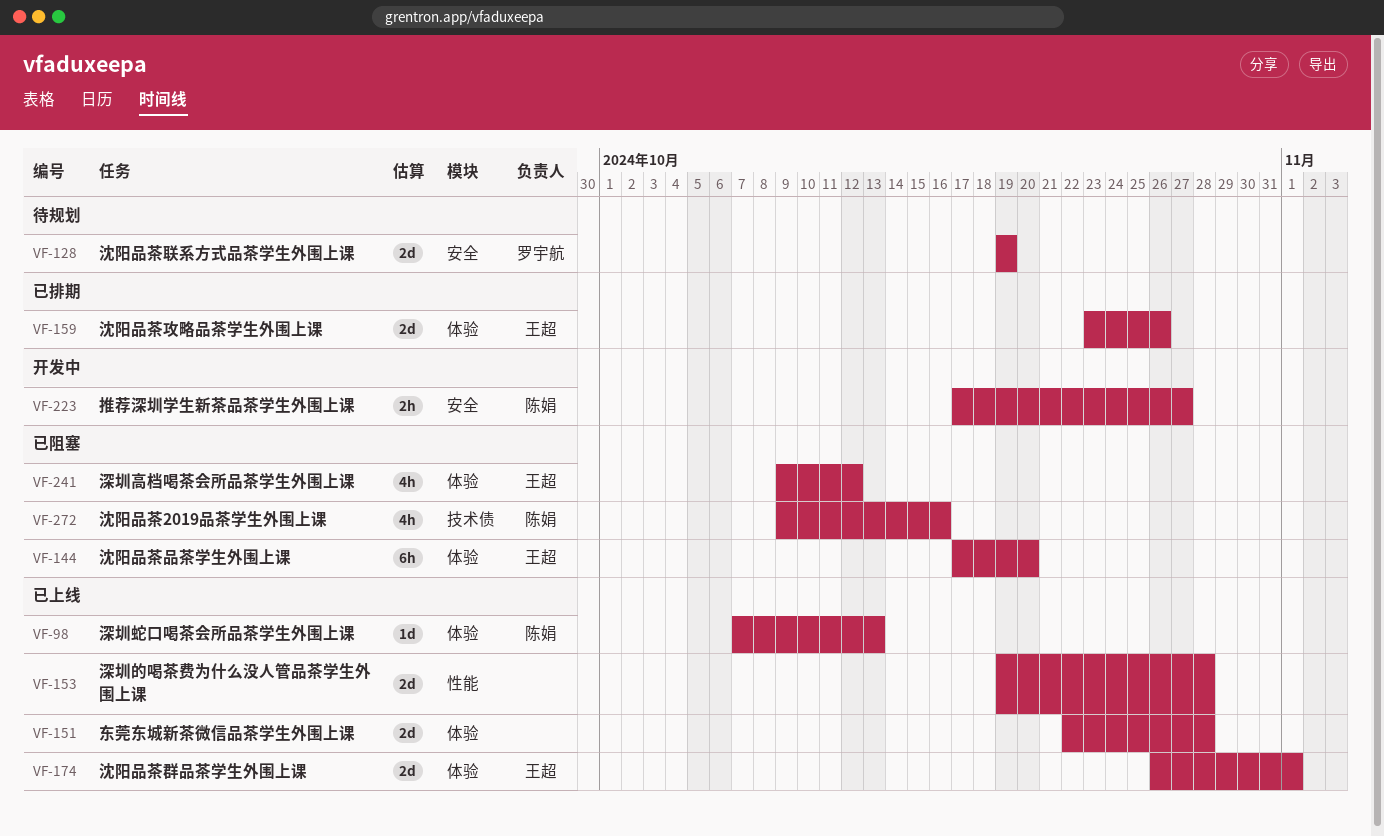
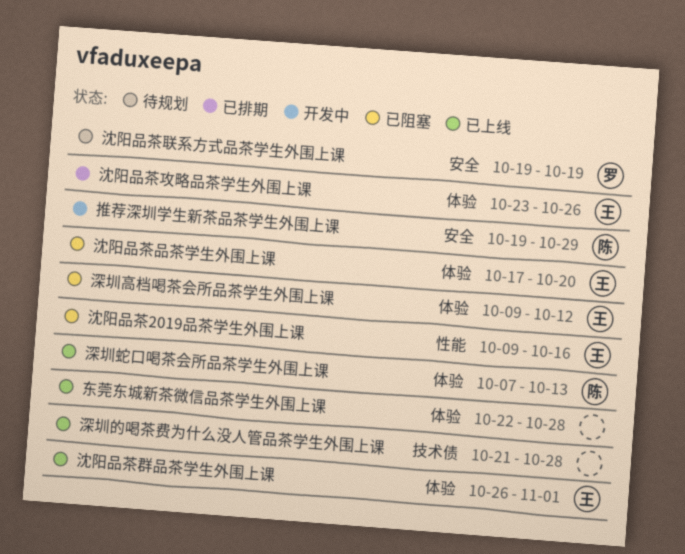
推荐深圳学生新茶品茶学生外围上课, start: Oct 17 -> Oct 19
推荐深圳学生新茶品茶学生外围上课, due: Oct 27 -> Oct 29
沈阳品茶2019品茶学生外围上课, owner: 陈娟 -> 王超
沈阳品茶2019品茶学生外围上课, label: 技术债 -> 性能
深圳的喝茶费为什么没人管品茶学生外围上课, label: 性能 -> 技术债
深圳的喝茶费为什么没人管品茶学生外围上课, start: Oct 19 -> Oct 21

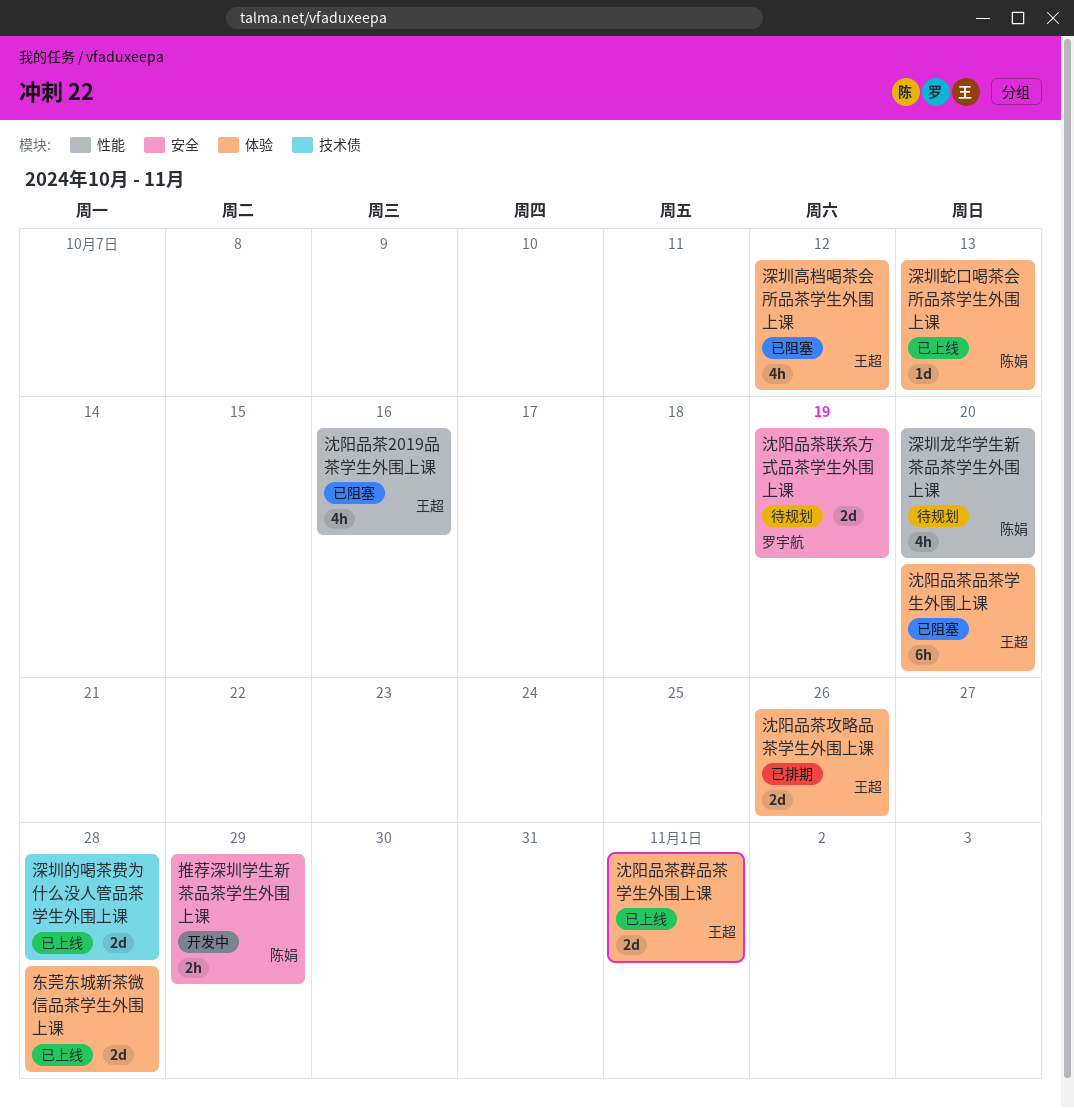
深圳龙华学生新茶品茶学生外围上课: none -> present

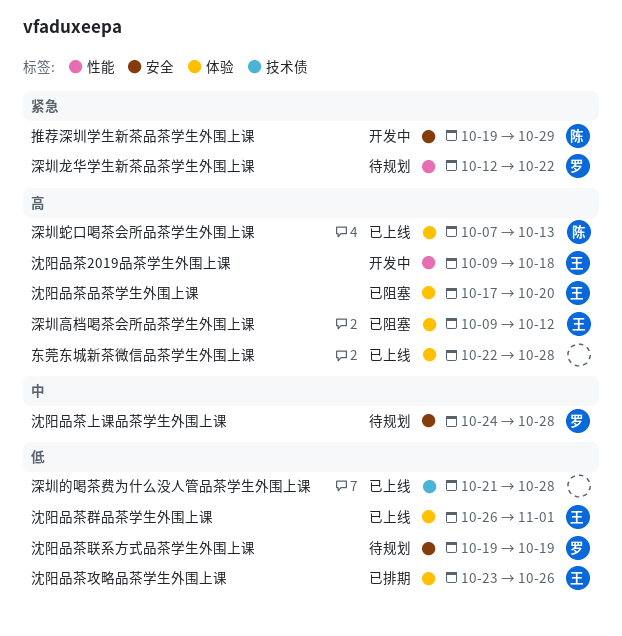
沈阳品茶2019品茶学生外围上课, status: 已阻塞 -> 开发中
沈阳品茶2019品茶学生外围上课, due: Oct 16 -> Oct 18
沈阳品茶上课品茶学生外围上课: none -> present
深圳龙华学生新茶品茶学生外围上课, owner: 陈娟 -> 罗宇航
深圳龙华学生新茶品茶学生外围上课, due: Oct 20 -> Oct 22

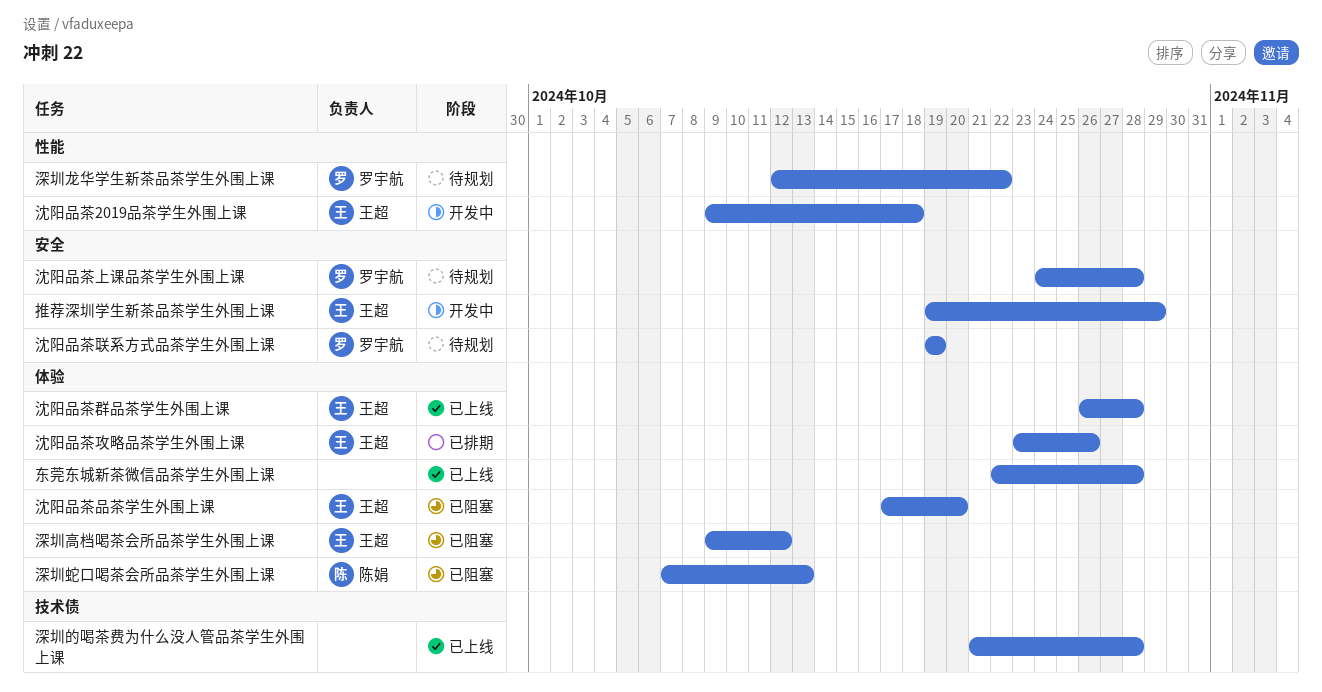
推荐深圳学生新茶品茶学生外围上课, owner: 陈娟 -> 王超
沈阳品茶群品茶学生外围上课, due: Nov 1 -> Oct 28
深圳蛇口喝茶会所品茶学生外围上课, status: 已上线 -> 已阻塞

